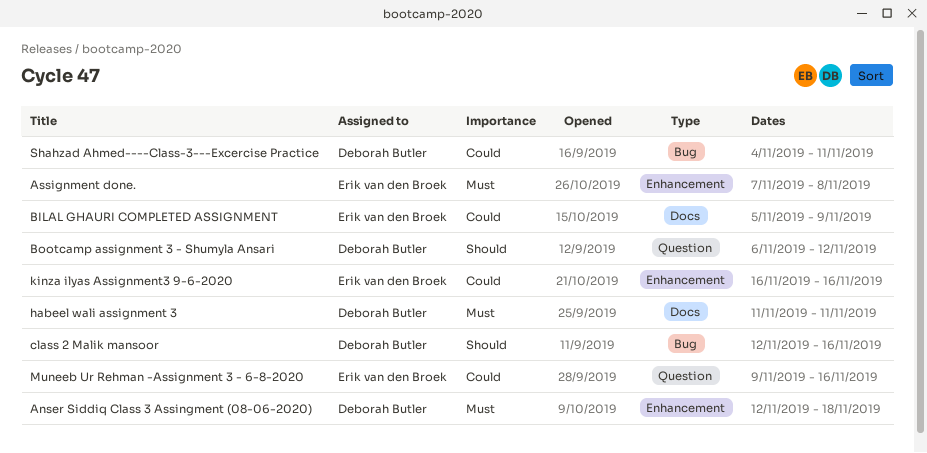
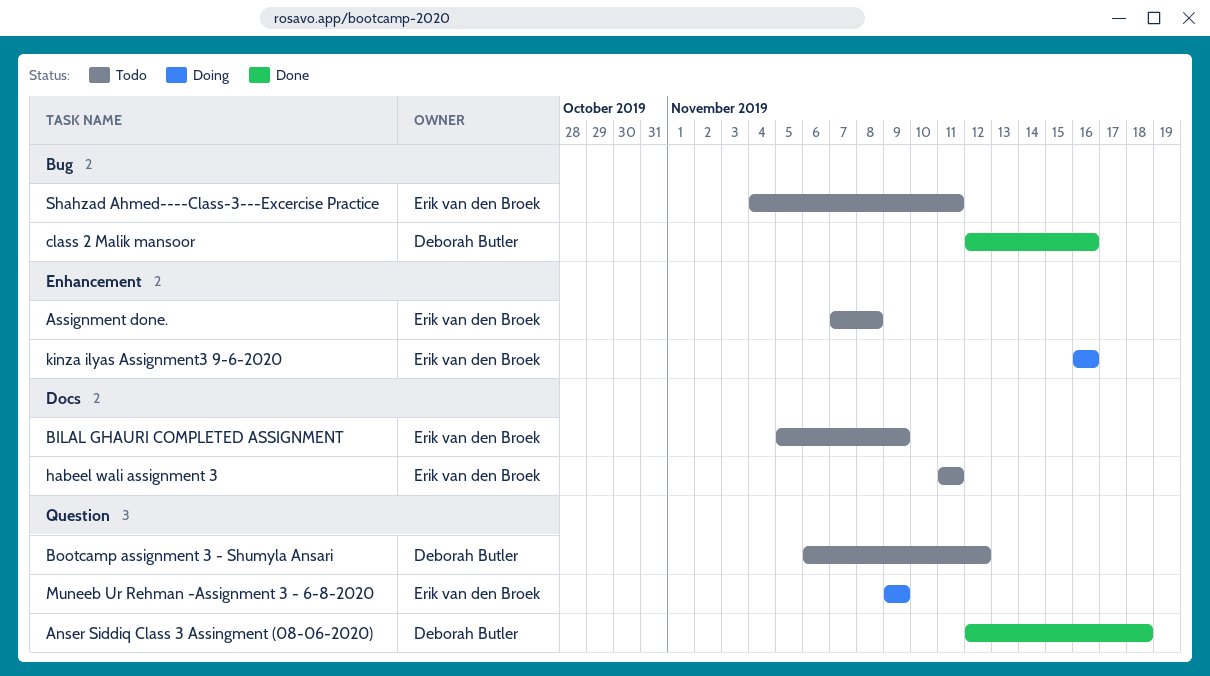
Anser Siddiq Class 3 Assingment (08-06-2020), label: Enhancement -> Question
habeel wali assignment 3, owner: Deborah Butler -> Erik van den Broek
Muneeb Ur Rehman -Assignment 3 - 6-8-2020, due: Nov 16 -> Nov 9
Shahzad Ahmed----Class-3---Excercise Practice, owner: Deborah Butler -> Erik van den Broek

